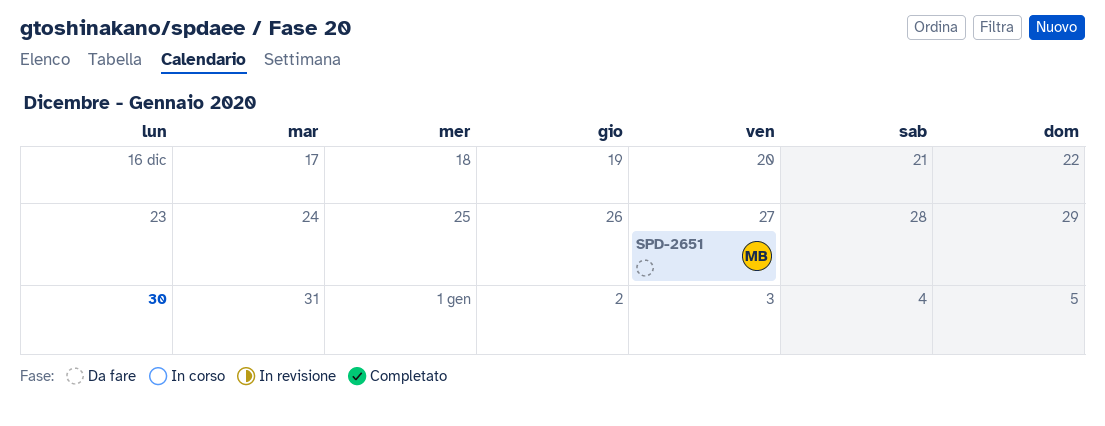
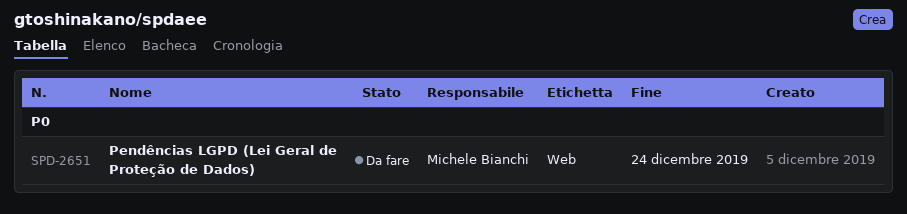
SPD-2651, due: Dec 27 -> Dec 24

